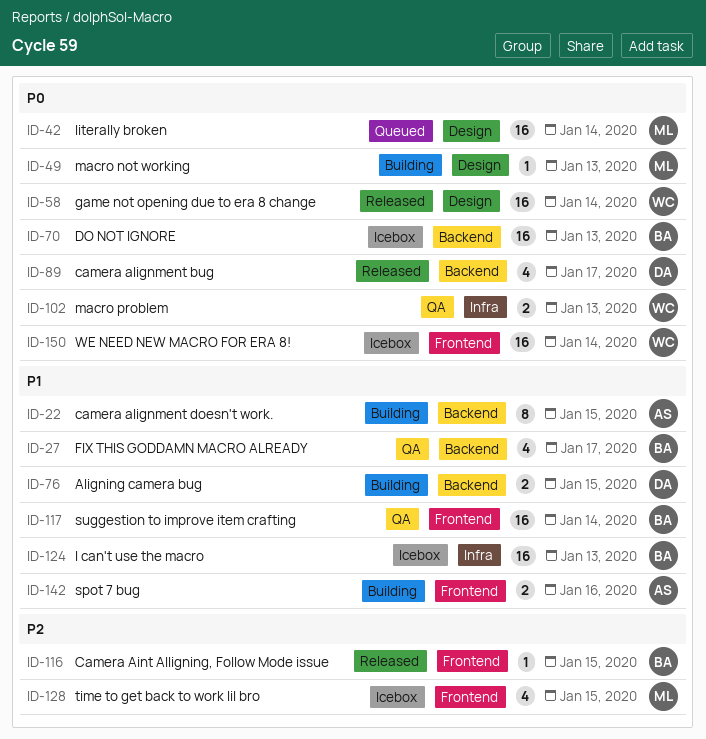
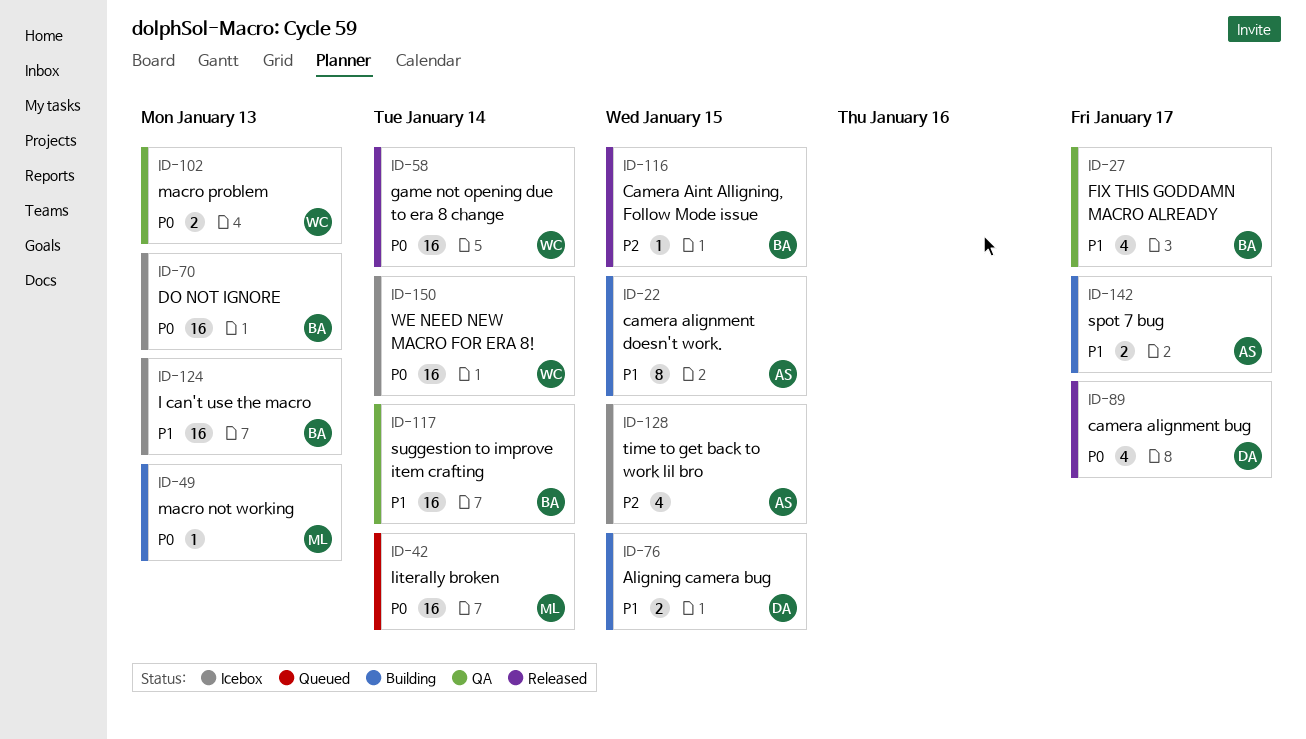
ID-128, owner: ML -> AS
ID-142, due: Jan 16 -> Jan 17

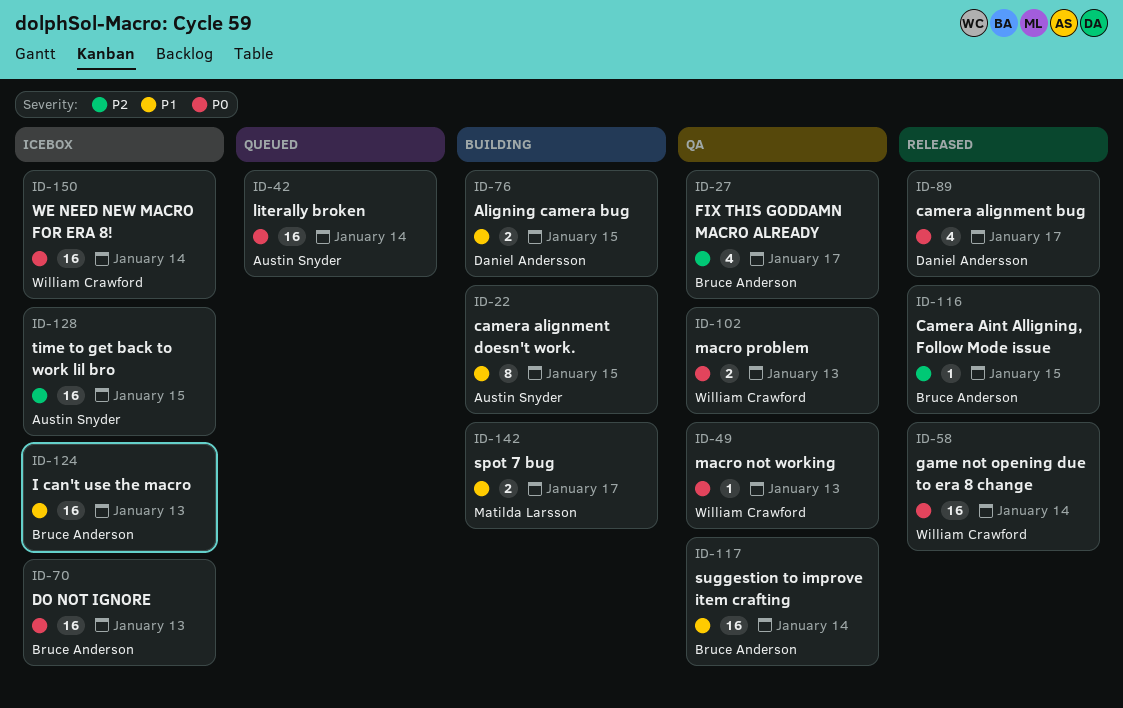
ID-27, priority: P1 -> P2
ID-42, owner: Matilda Larsson -> Austin Snyder
ID-49, status: Building -> QA
ID-49, owner: Matilda Larsson -> William Crawford
ID-128, estimate: 4 -> 16
ID-142, owner: Austin Snyder -> Matilda Larsson

